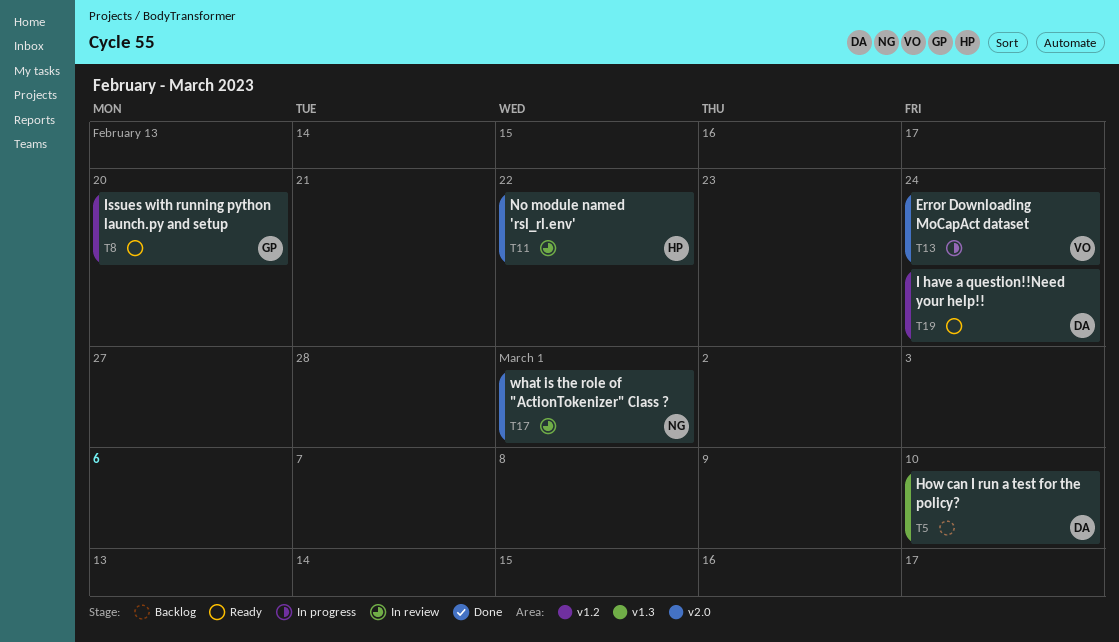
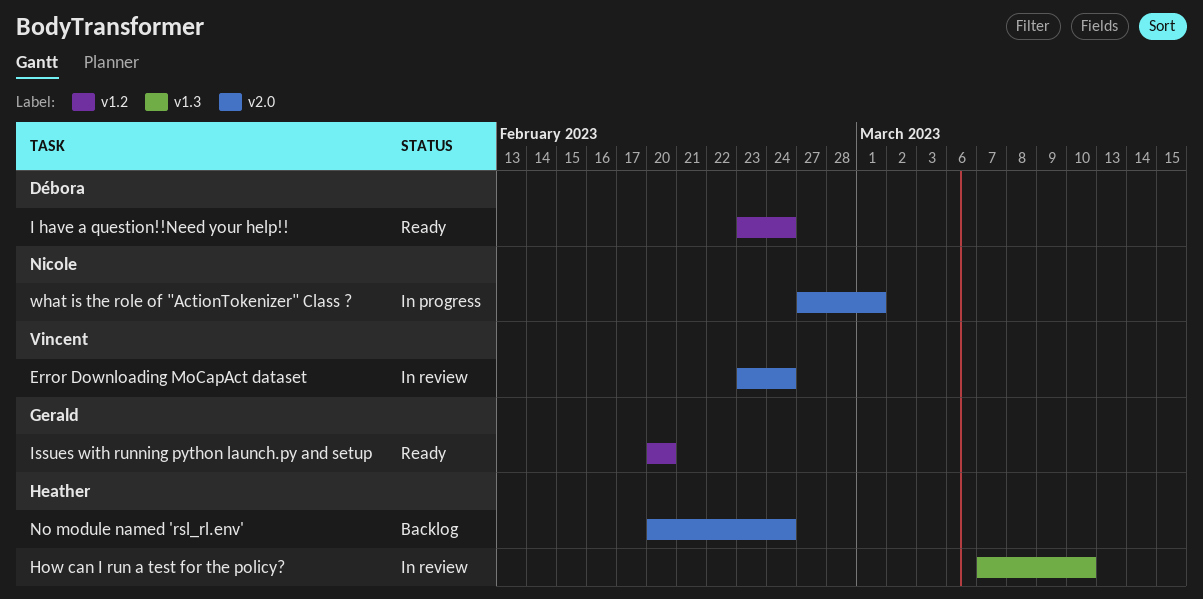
Error Downloading MoCapAct dataset, status: In progress -> In review
How can I run a test for the policy?, status: Backlog -> In review
How can I run a test for the policy?, owner: Débora -> Heather
No module named 'rsl_rl.env', status: In review -> Backlog
No module named 'rsl_rl.env', due: Feb 22 -> Feb 24
what is the role of "ActionTokenizer" Class ?, status: In review -> In progress

